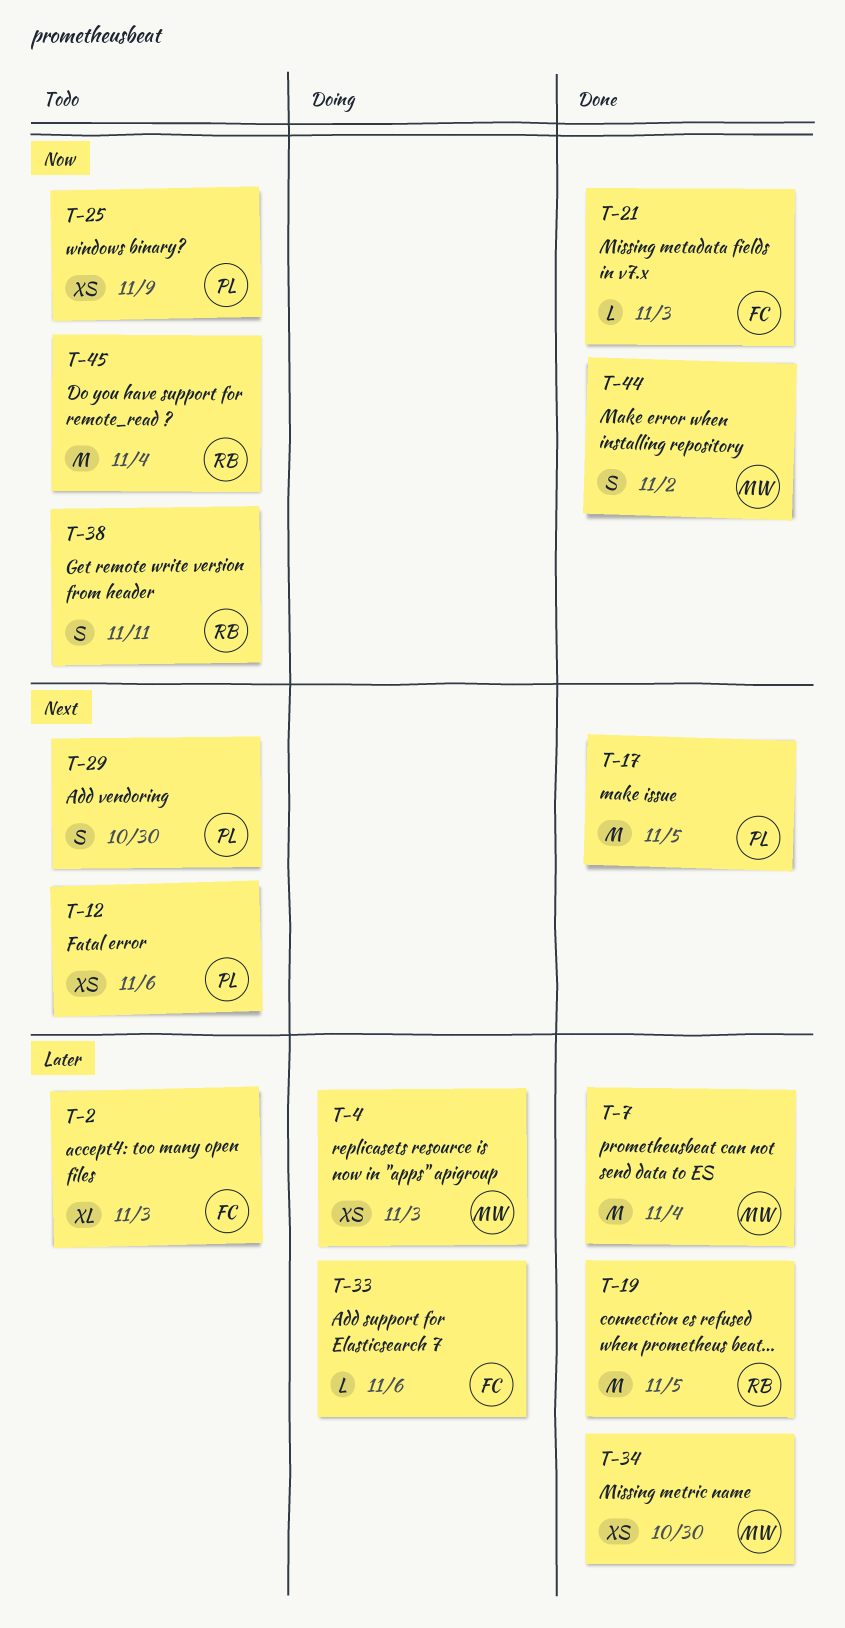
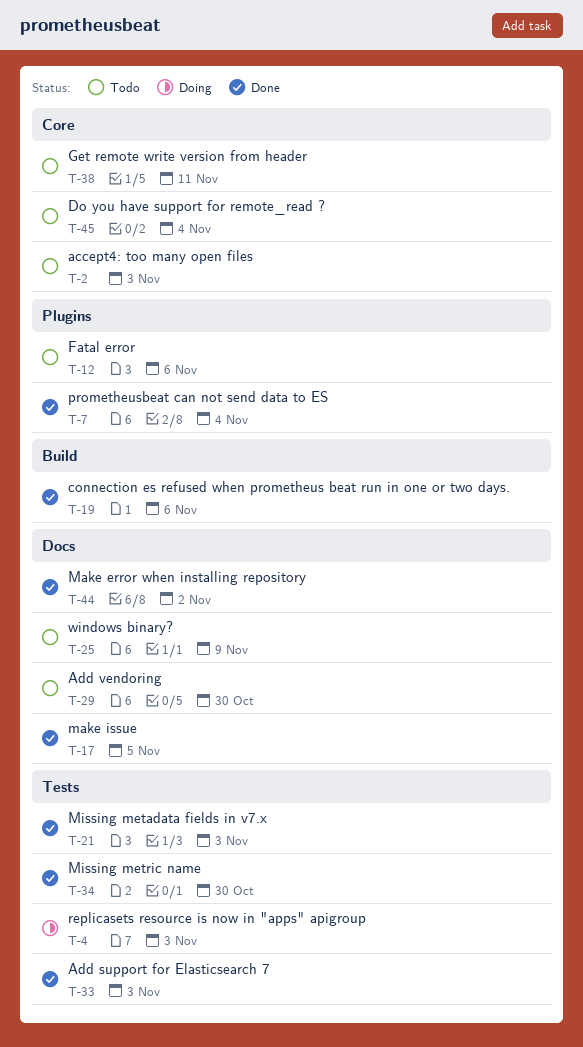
T-19, due: Nov 5 -> Nov 6
T-33, status: Doing -> Done
T-33, due: Nov 6 -> Nov 3

